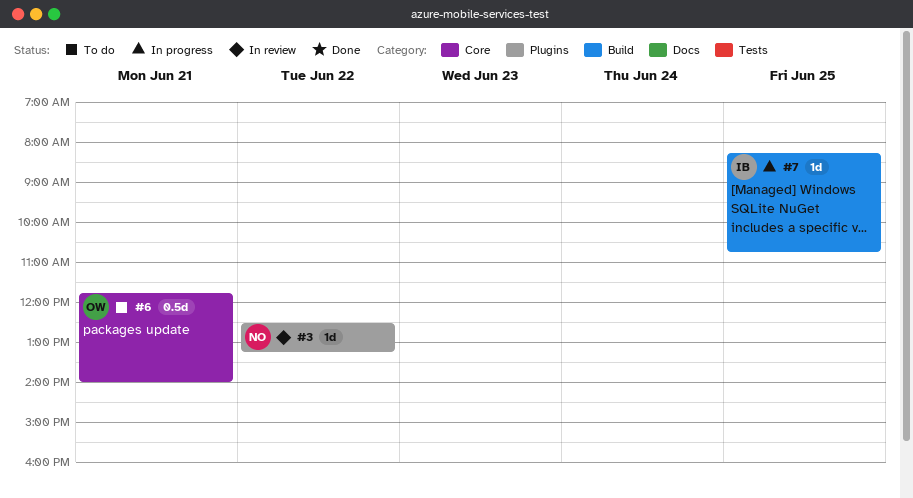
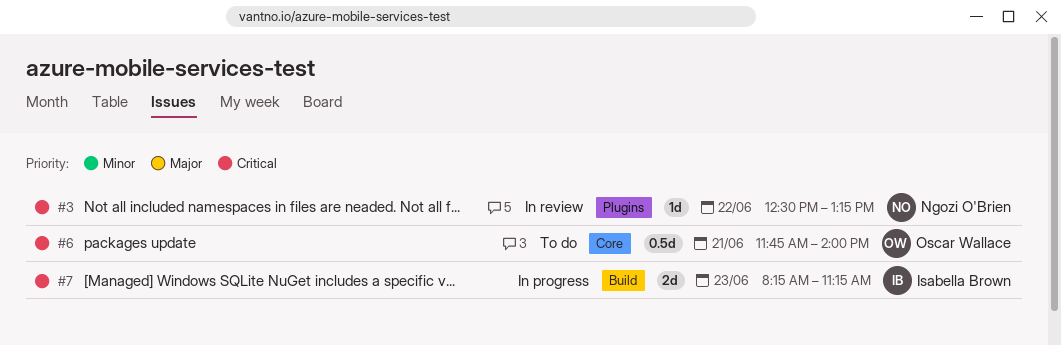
#7, estimate: 1d -> 2d
#7, day: Jun 25 -> Jun 23
#7, ends: 10:45 -> 11:15

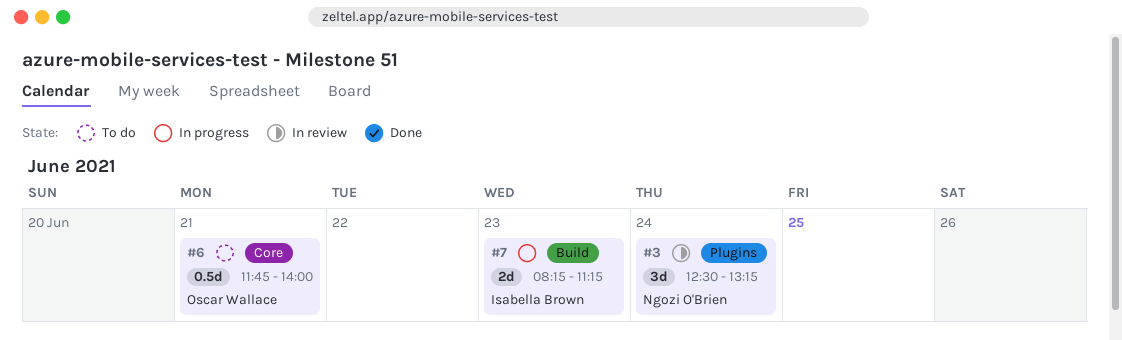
#3, estimate: 1d -> 3d
#3, day: Jun 22 -> Jun 24

